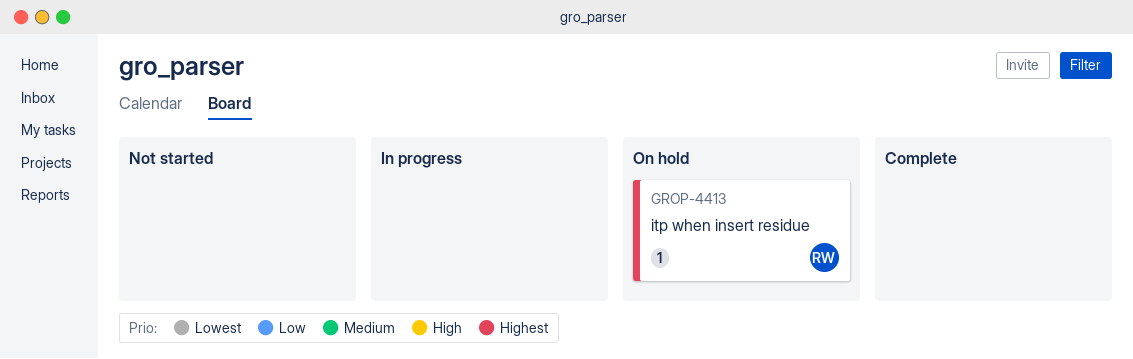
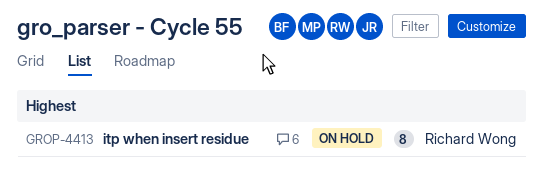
GROP-4413, estimate: 1 -> 8

